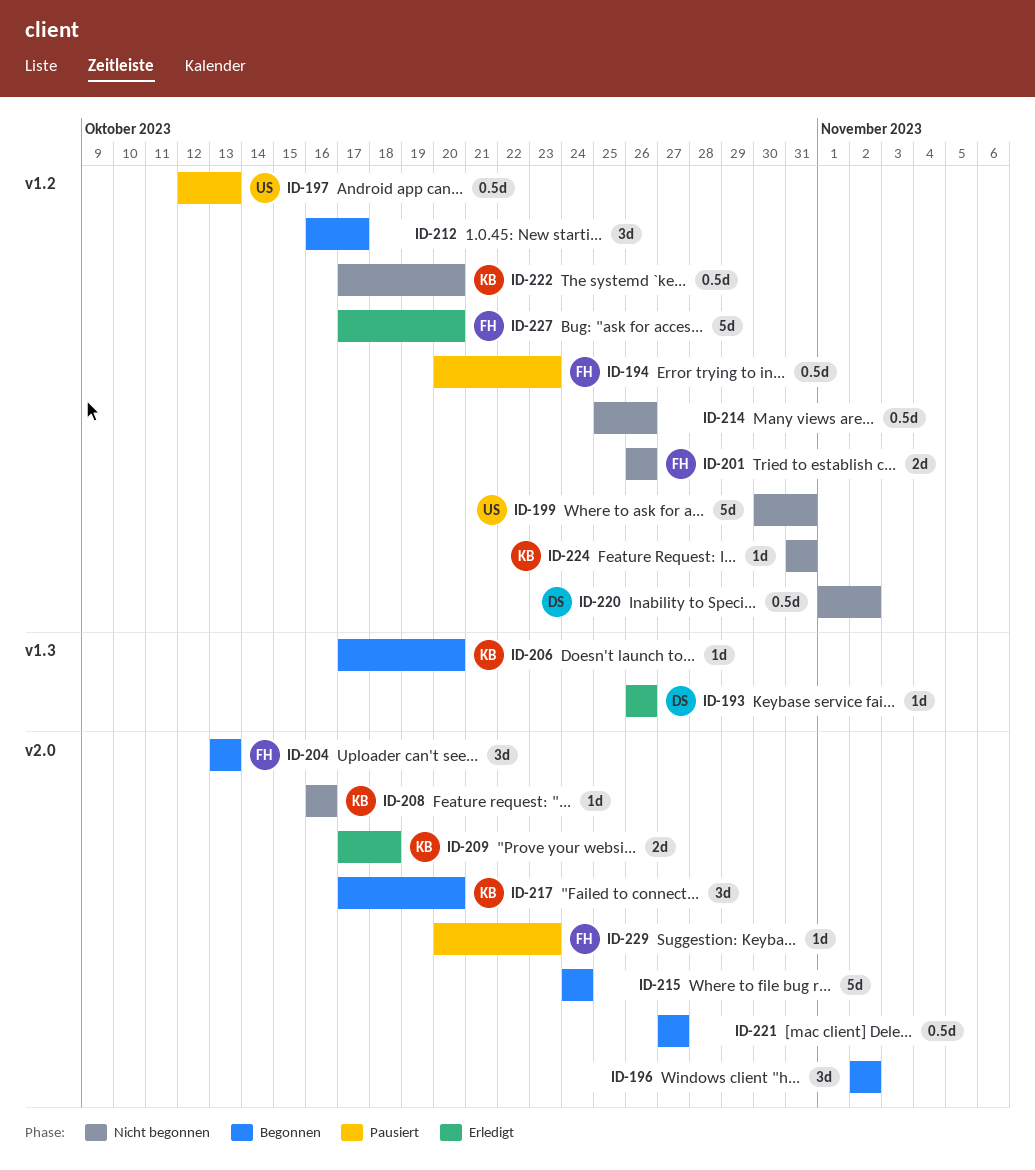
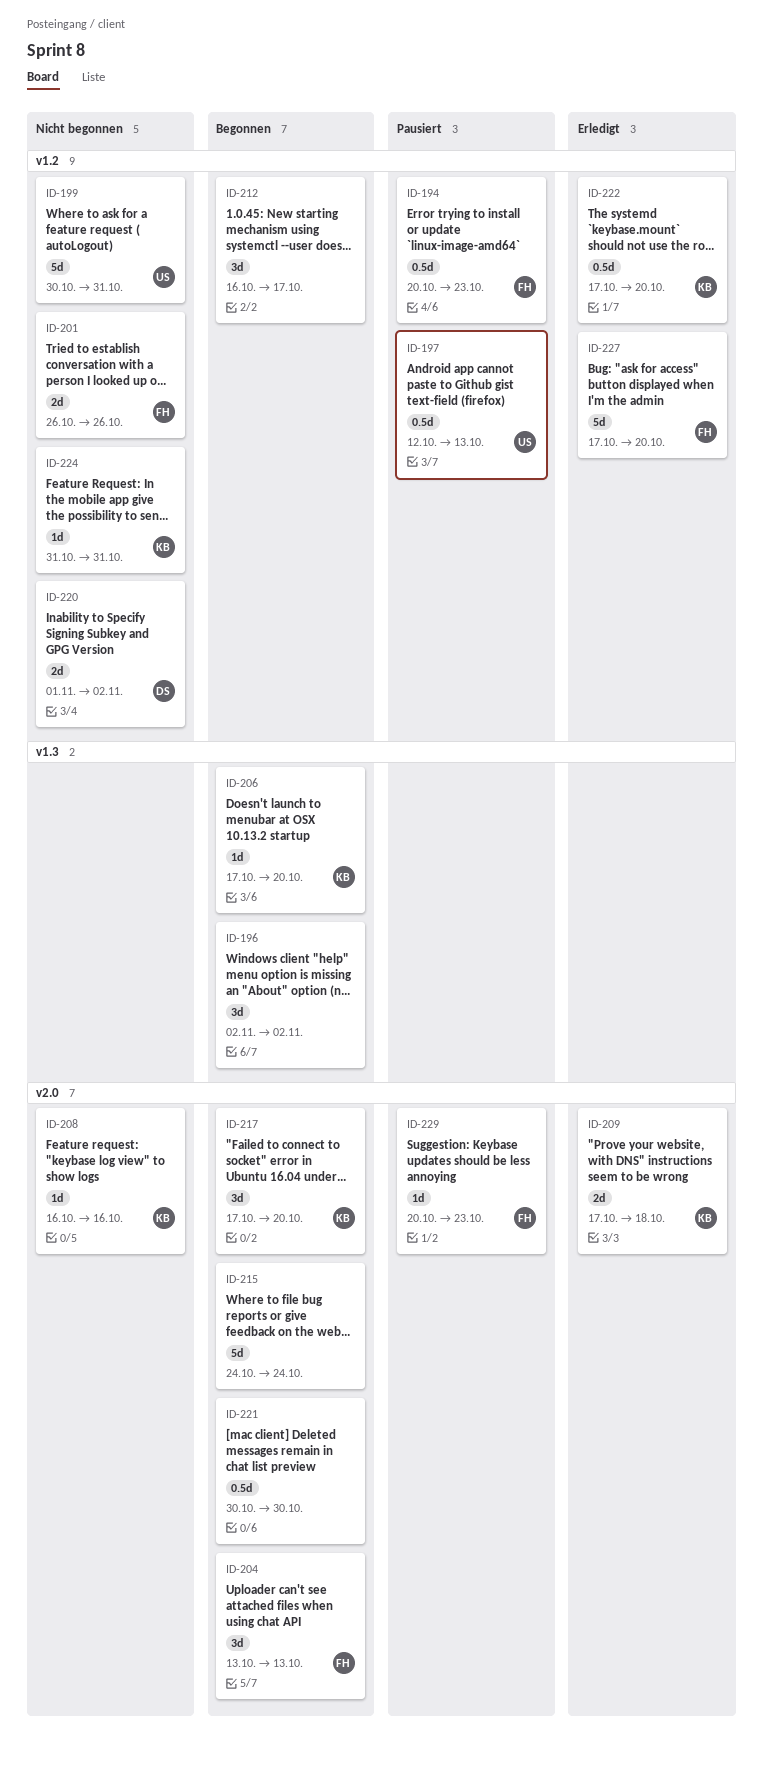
ID-193: present -> none
ID-196, label: v2.0 -> v1.3
ID-214: present -> none
ID-220, estimate: 0.5d -> 2d
ID-221, start: Oct 27 -> Oct 30
ID-221, due: Oct 27 -> Oct 30
ID-222, status: Nicht begonnen -> Erledigt

